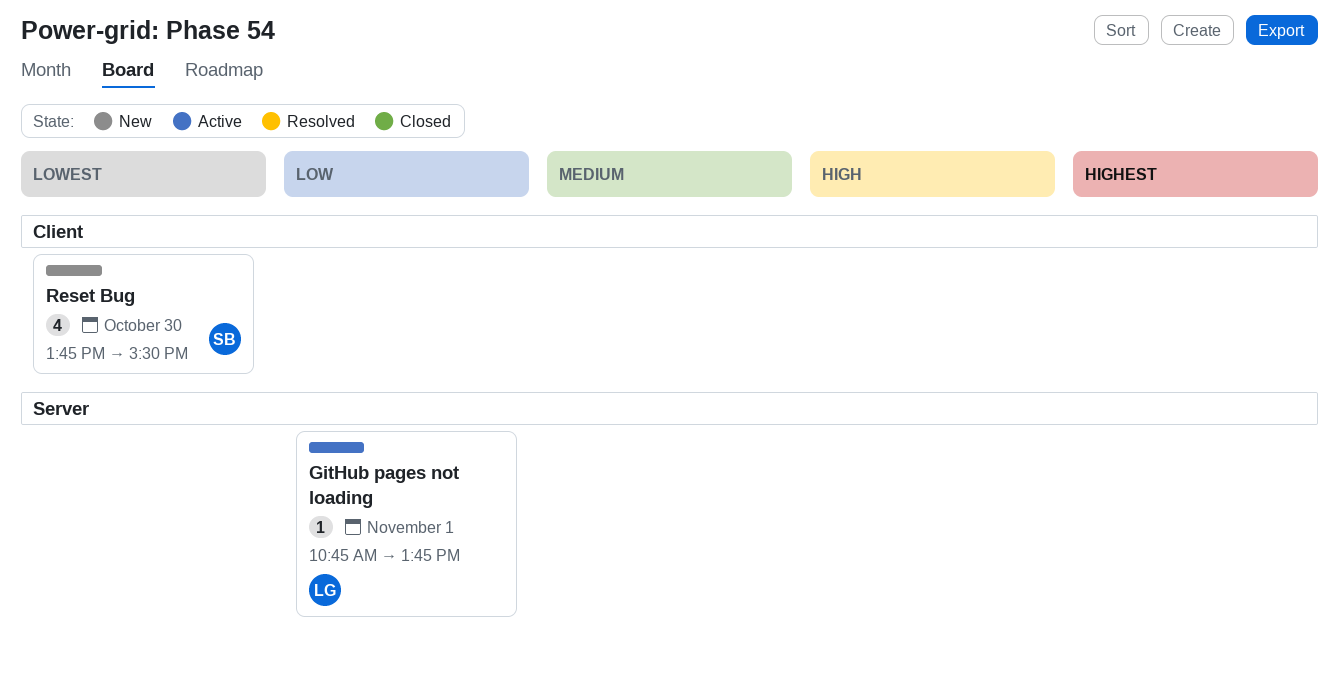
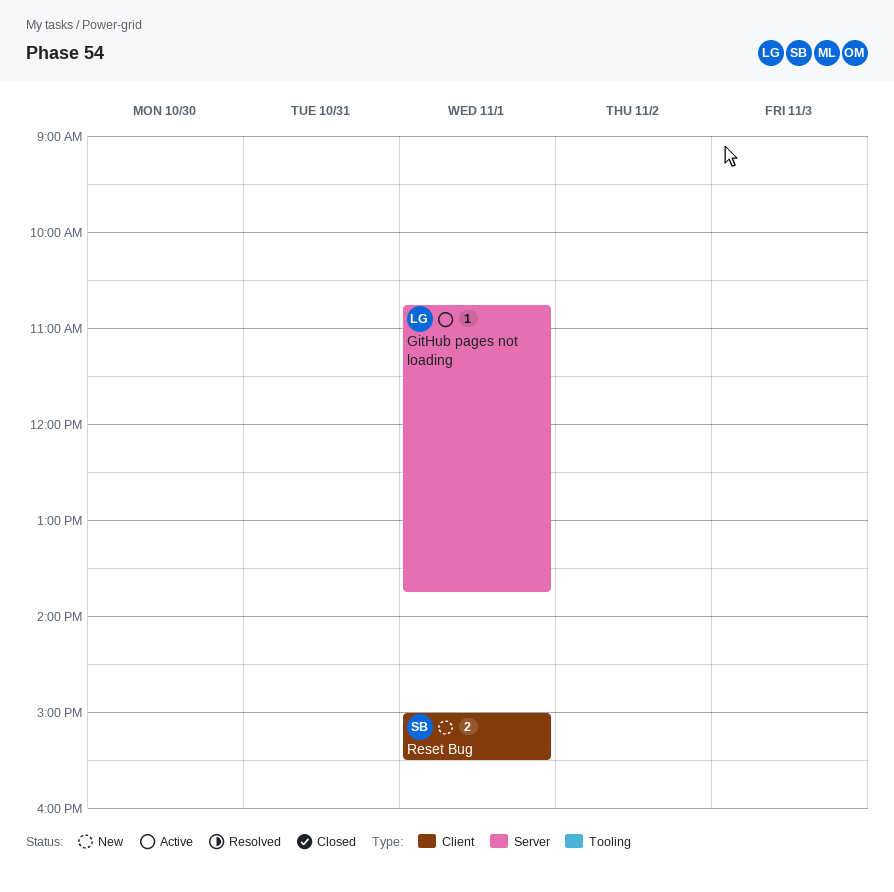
Reset Bug, estimate: 4 -> 2
Reset Bug, day: Oct 30 -> Nov 1
Reset Bug, begins: 13:45 -> 15:00

